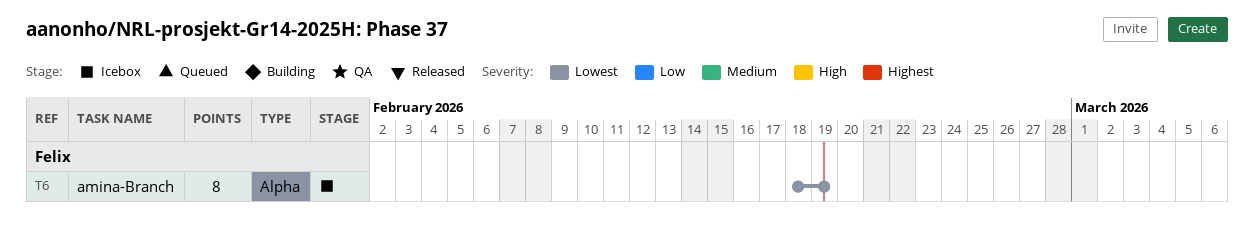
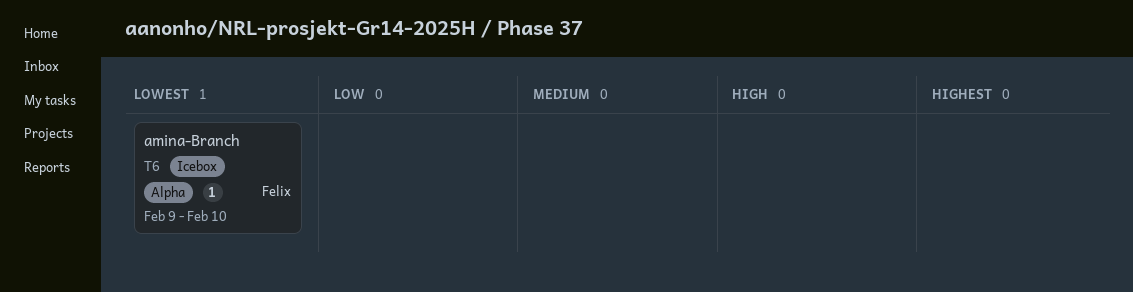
T6, estimate: 8 -> 1
T6, start: Feb 18 -> Feb 9
T6, due: Feb 19 -> Feb 10

